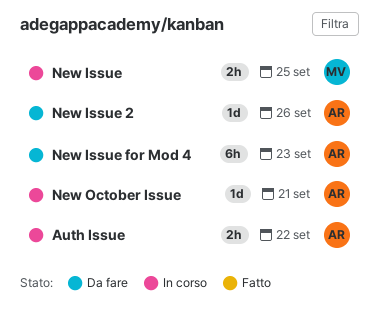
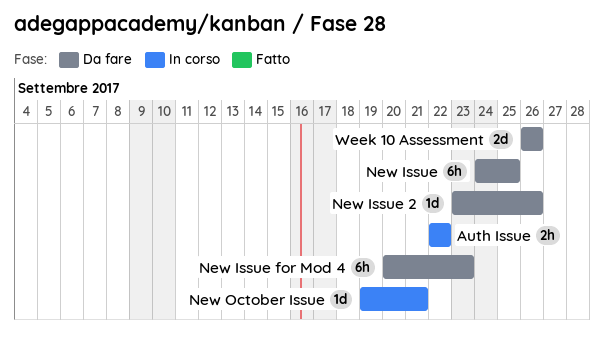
New Issue, status: In corso -> Da fare
New Issue, estimate: 2h -> 6h
Week 10 Assessment: none -> present

